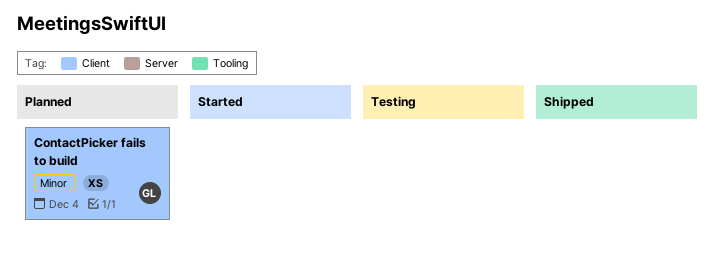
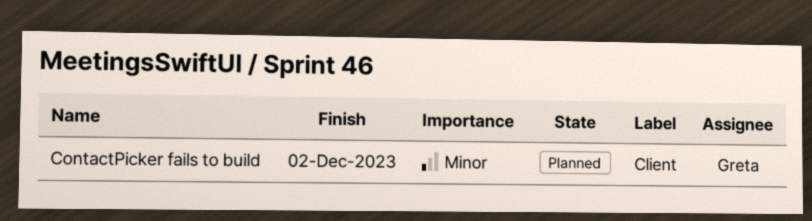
ContactPicker fails to build, due: Dec 4 -> Dec 2

